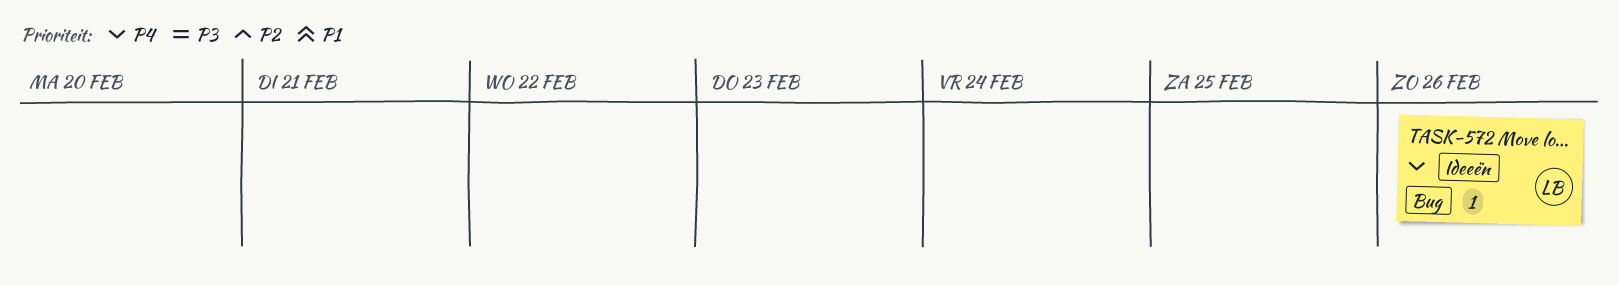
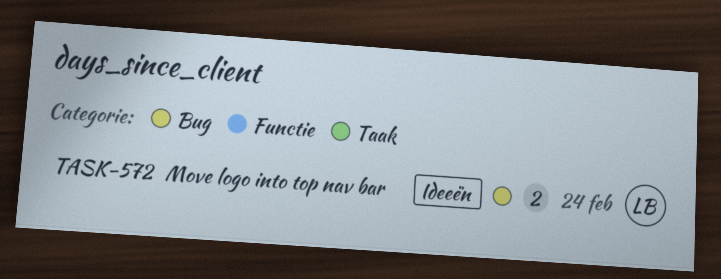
TASK-572, estimate: 1 -> 2
TASK-572, due: Feb 26 -> Feb 24

